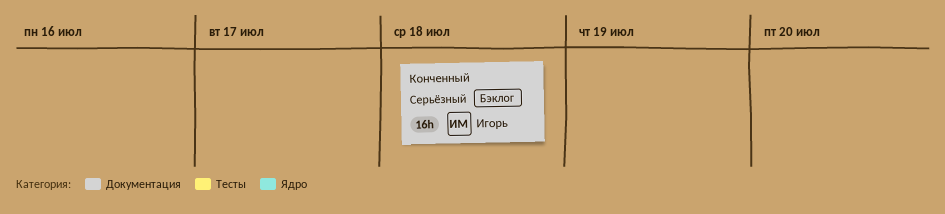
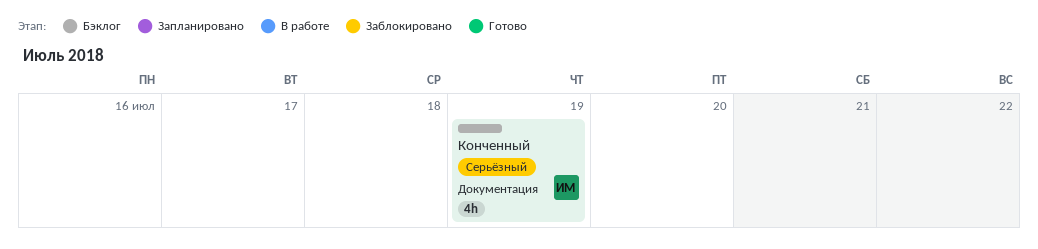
Конченный, estimate: 16h -> 4h
Конченный, due: Jul 18 -> Jul 19

